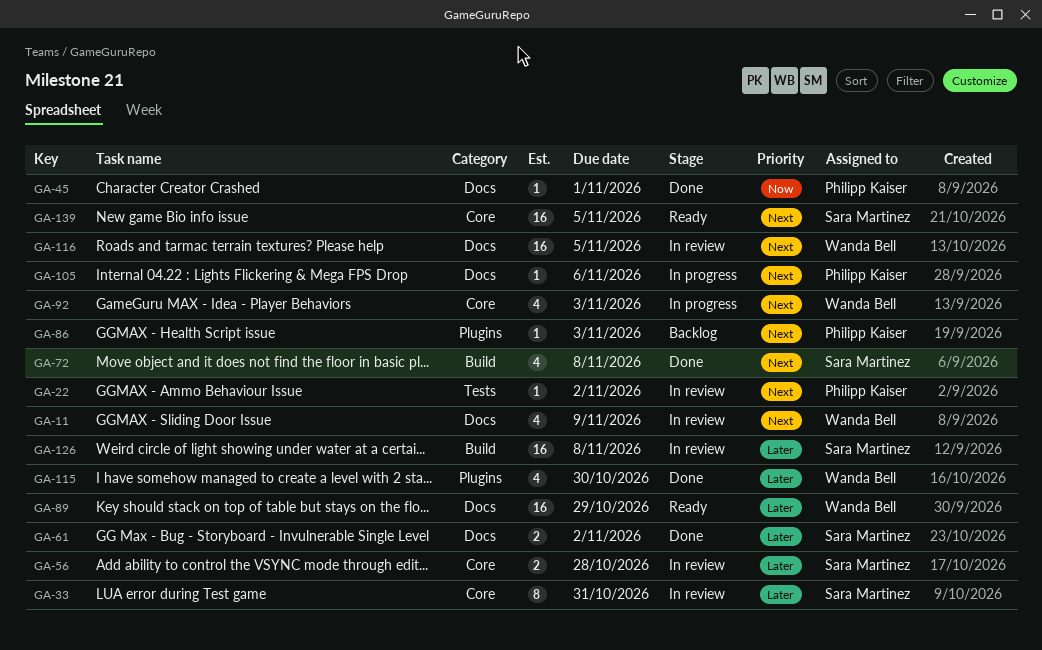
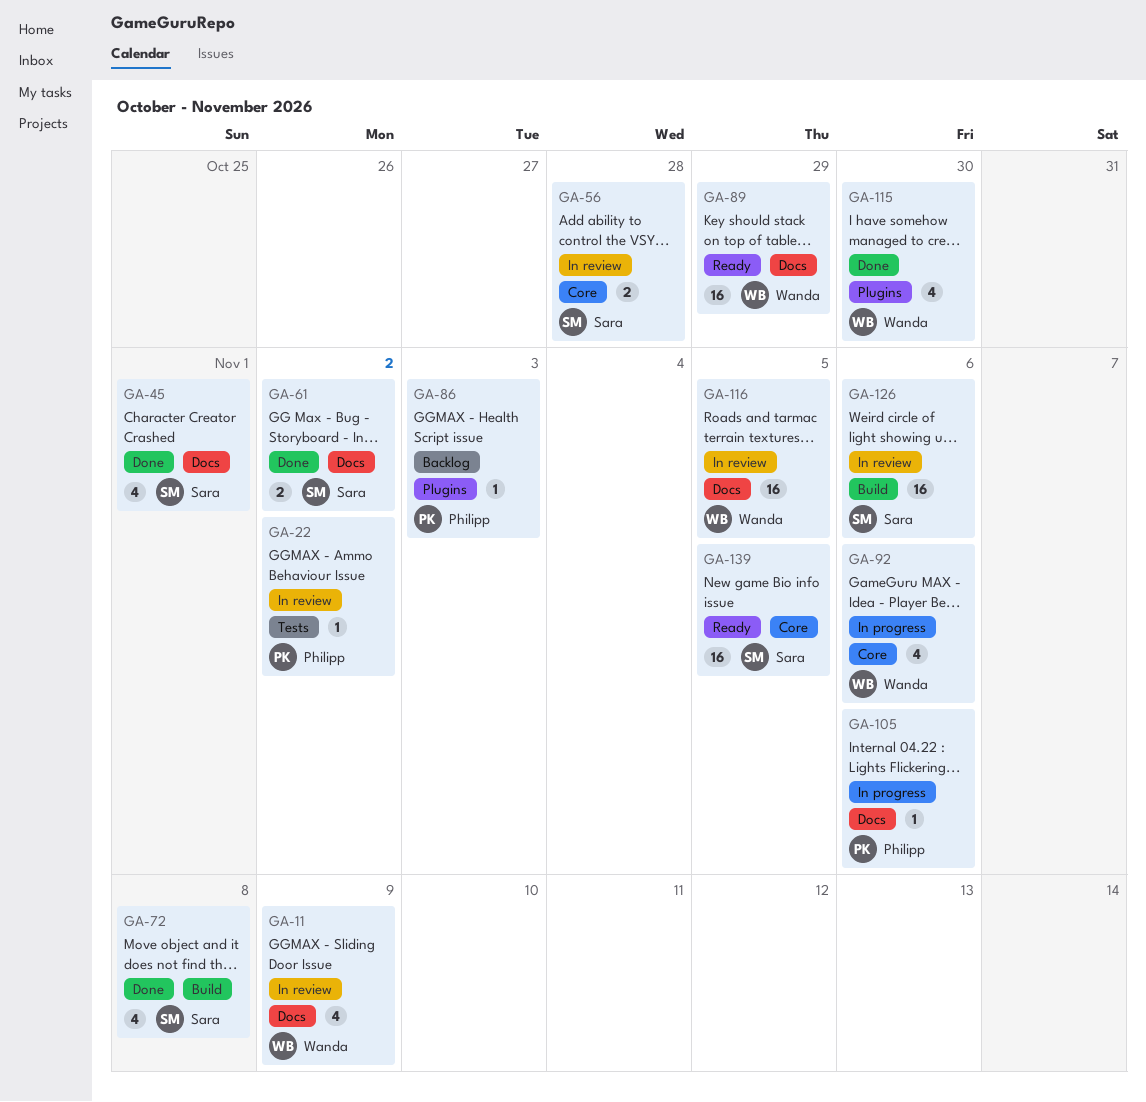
GA-33: present -> none
GA-45, owner: Philipp Kaiser -> Sara Martinez
GA-45, estimate: 1 -> 4
GA-92, due: Nov 3 -> Nov 6
GA-126, due: Nov 8 -> Nov 6

